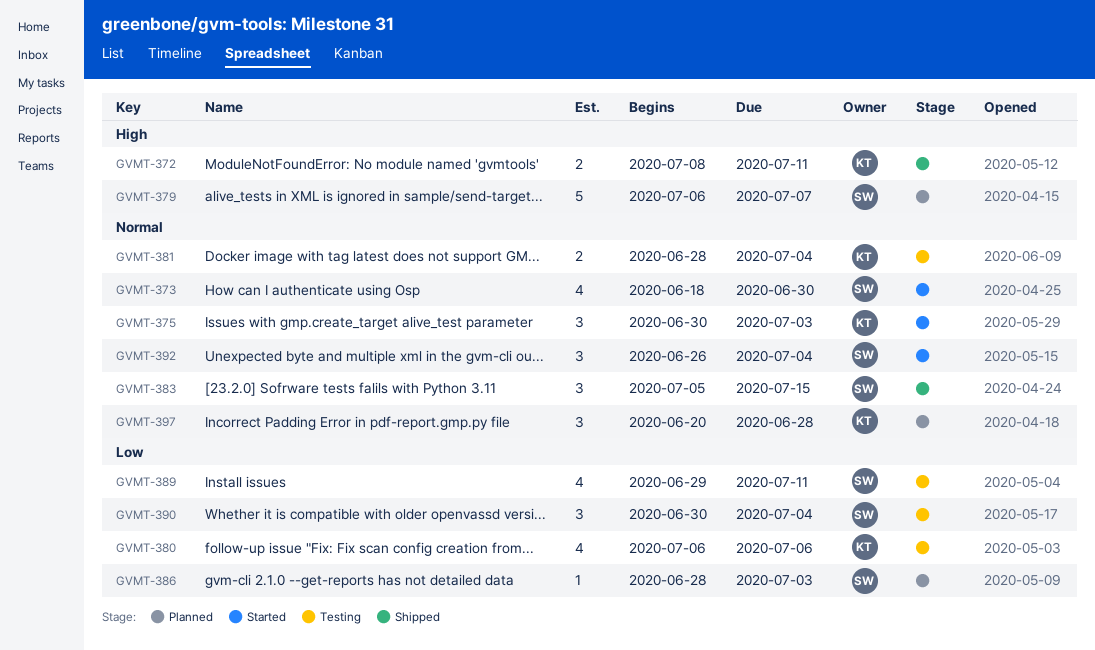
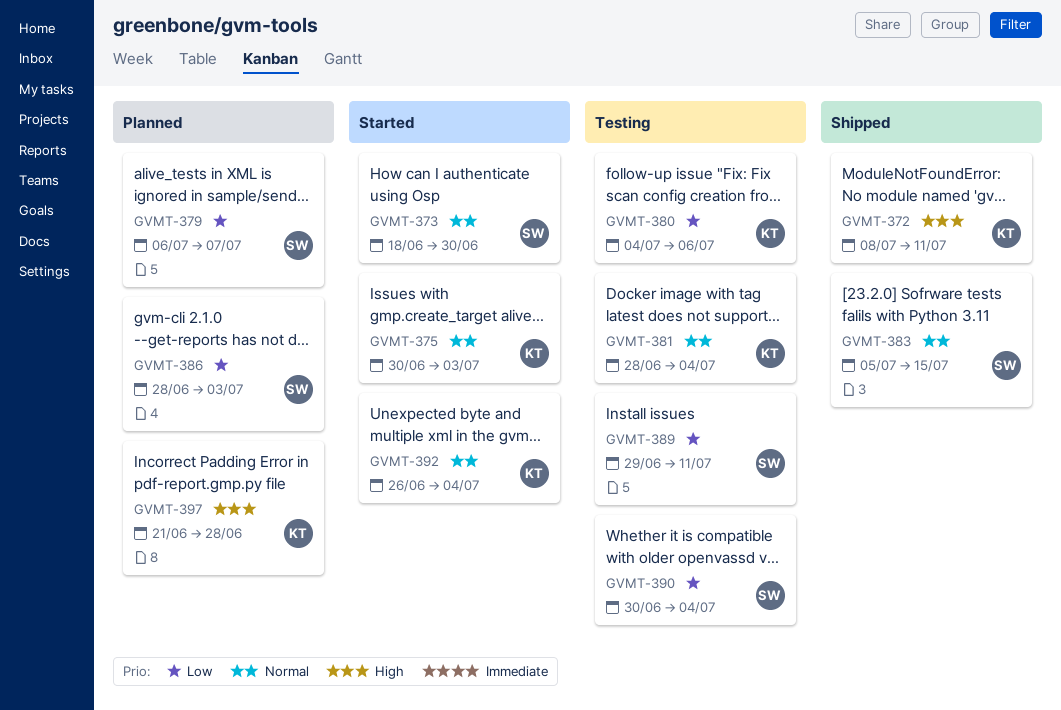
GVMT-379, priority: High -> Low
GVMT-380, start: Jul 6 -> Jul 4
GVMT-392, owner: SW -> KT
GVMT-397, priority: Normal -> High
GVMT-397, start: Jun 20 -> Jun 21

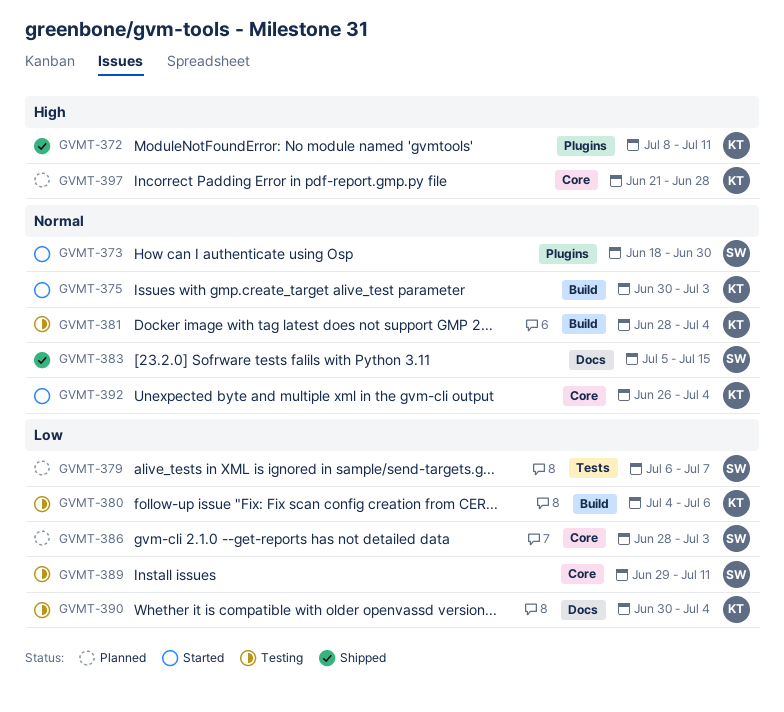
GVMT-390, owner: SW -> KT

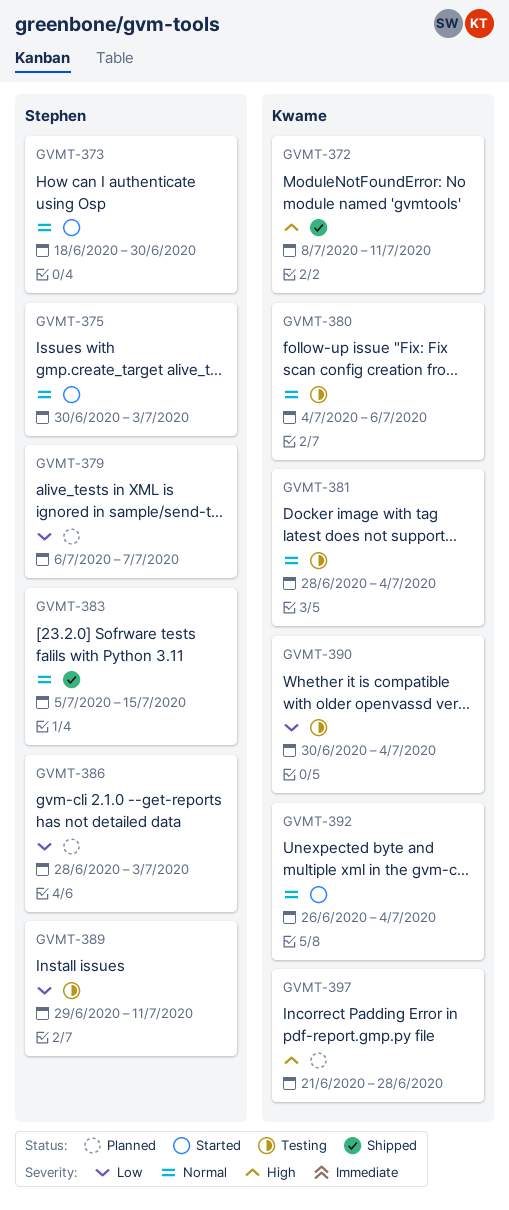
GVMT-375, owner: Kwame -> Stephen
GVMT-380, priority: Low -> Normal

